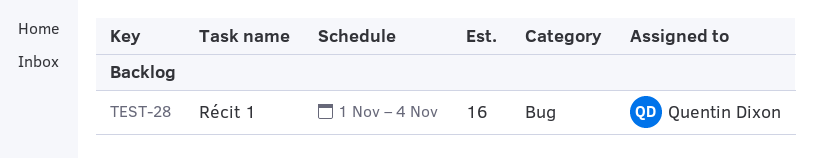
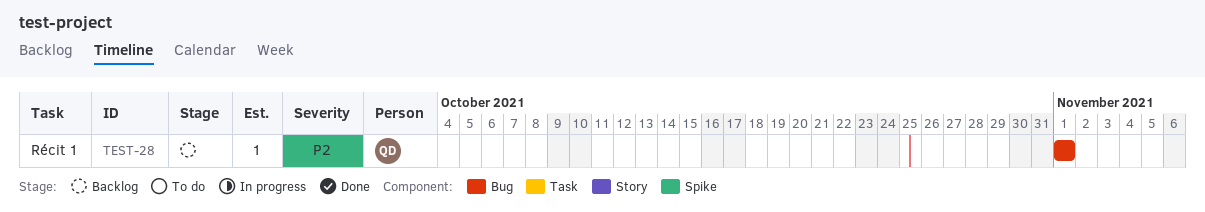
TEST-28, estimate: 16 -> 1
TEST-28, due: Nov 4 -> Nov 1

